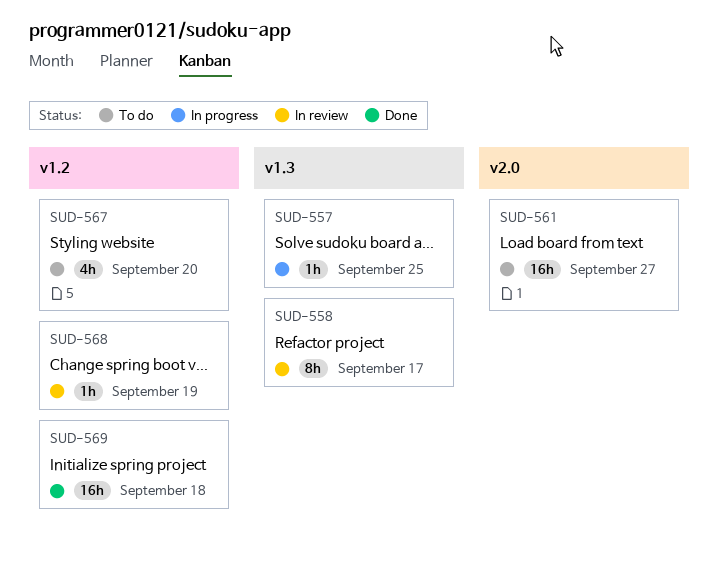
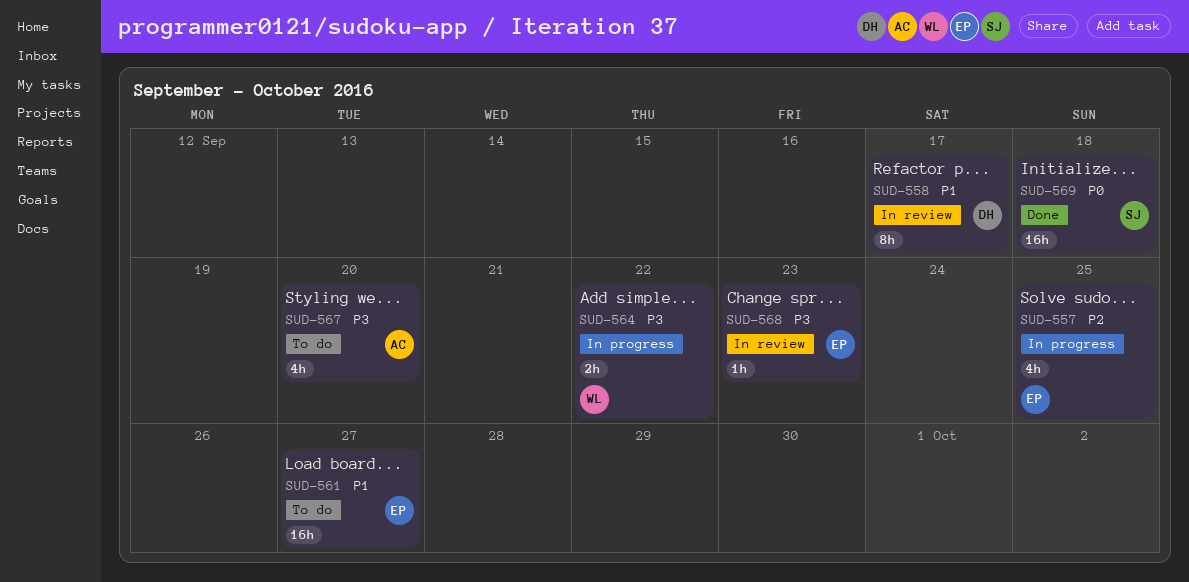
SUD-557, estimate: 1h -> 4h
SUD-564: none -> present
SUD-568, due: Sep 19 -> Sep 23

